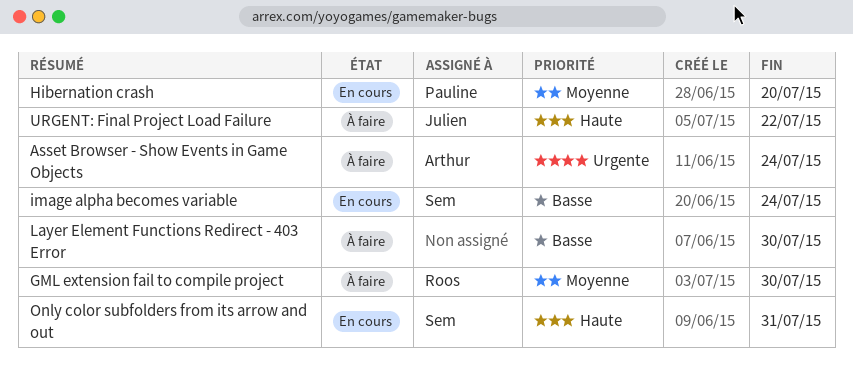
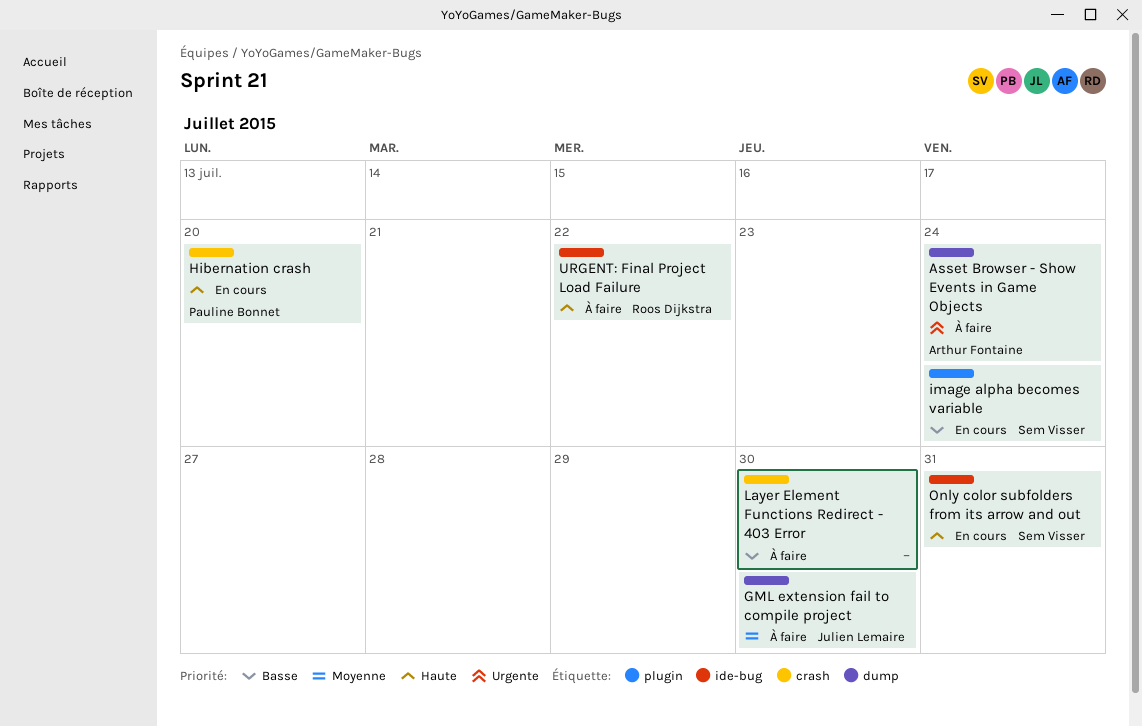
GML extension fail to compile project, owner: Roos Dijkstra -> Julien Lemaire
Hibernation crash, priority: Moyenne -> Haute
URGENT: Final Project Load Failure, owner: Julien Lemaire -> Roos Dijkstra

